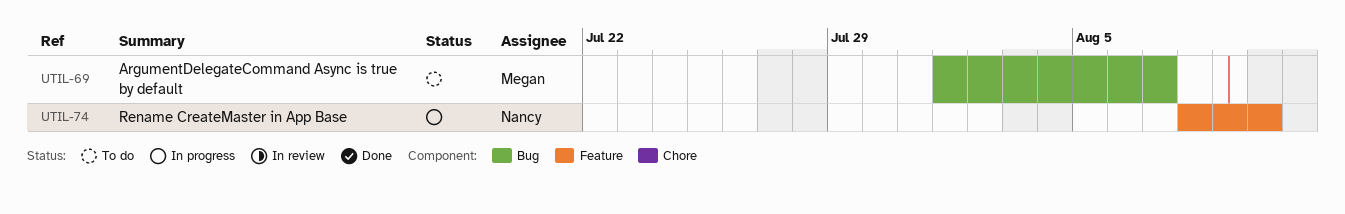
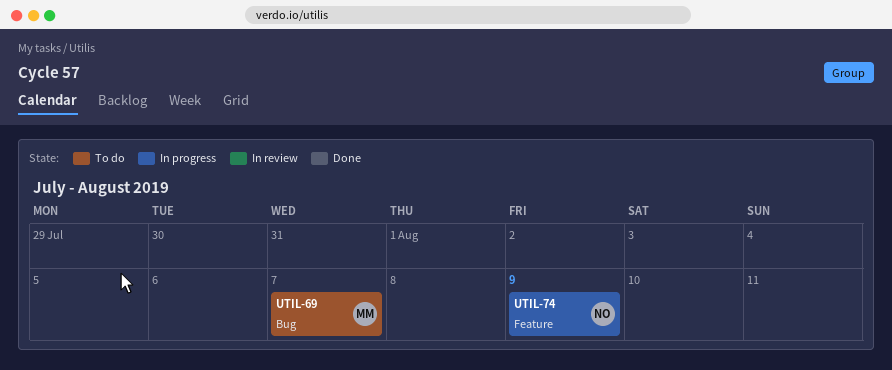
UTIL-74, due: Aug 10 -> Aug 9

